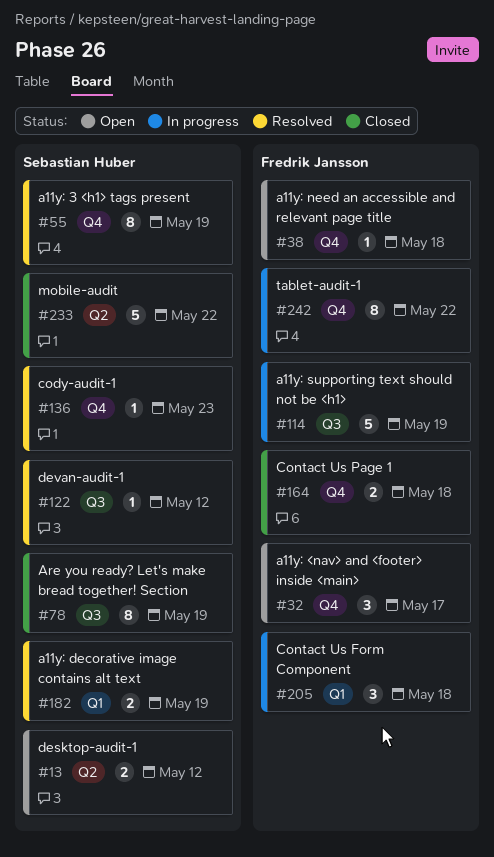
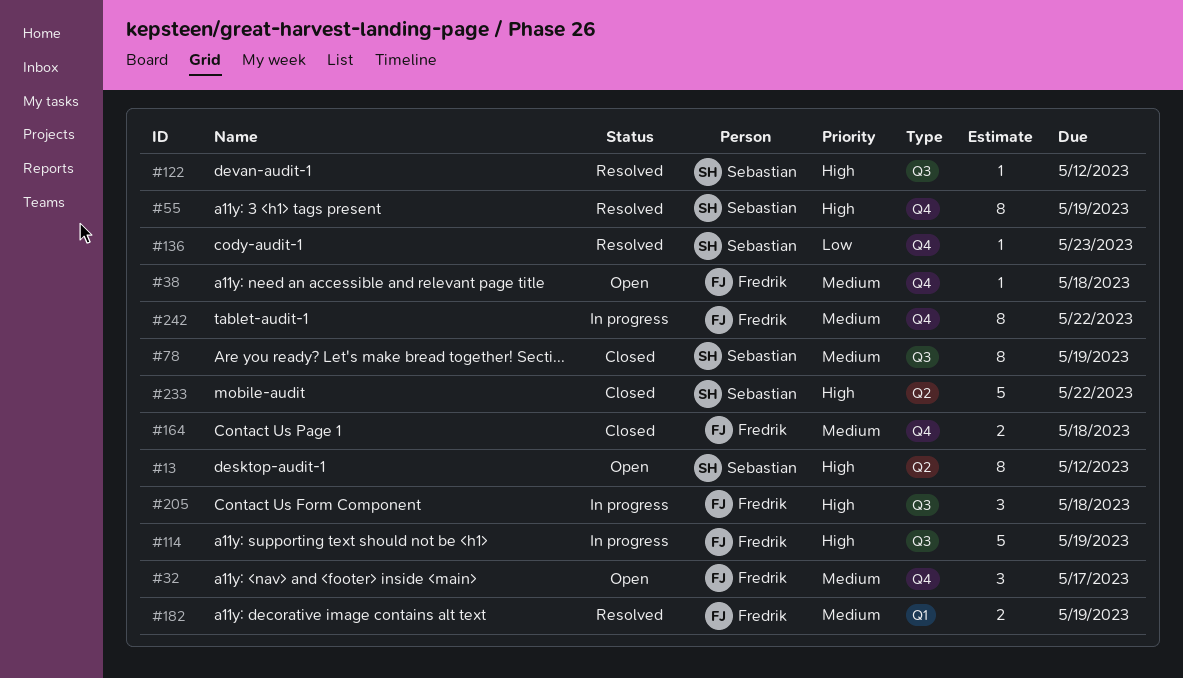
#13, estimate: 2 -> 8
#182, owner: Sebastian Huber -> Fredrik Jansson
#205, label: Q1 -> Q3

